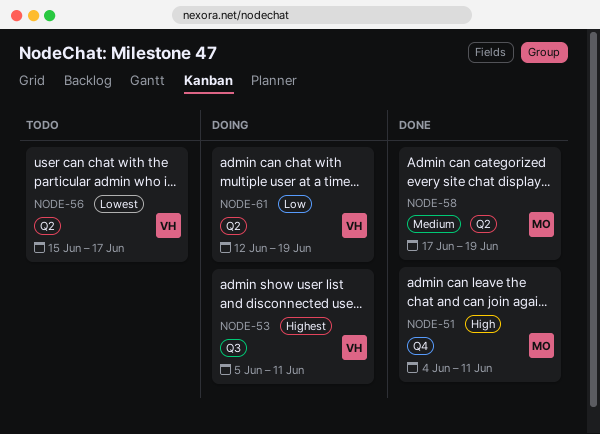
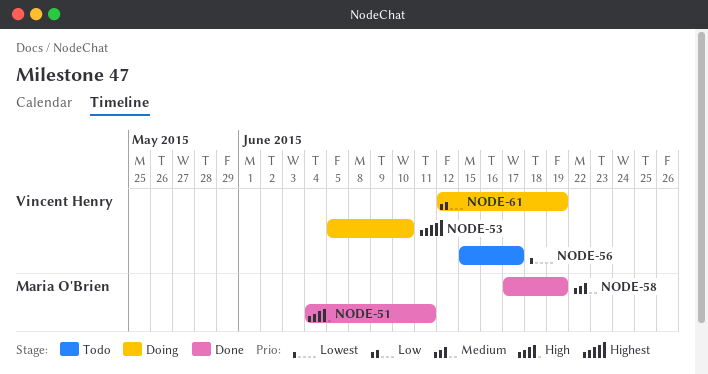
NODE-53, due: Jun 11 -> Jun 10

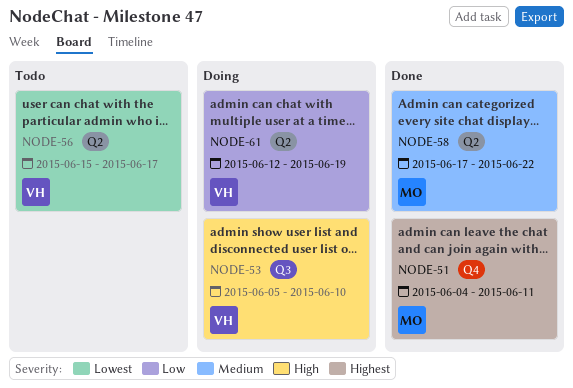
NODE-51, priority: High -> Highest
NODE-53, priority: Highest -> High
NODE-58, due: Jun 19 -> Jun 22

